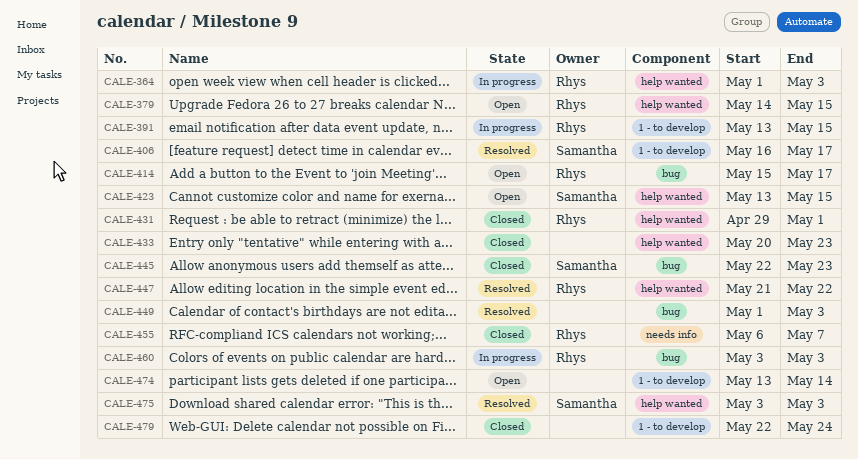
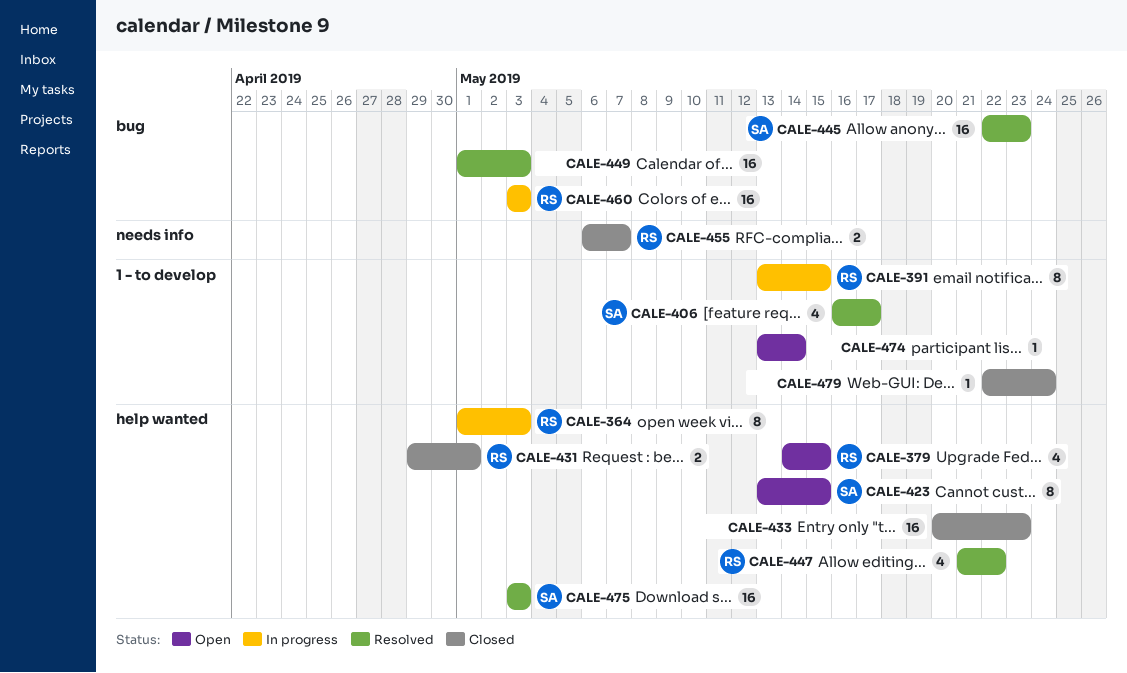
CALE-414: present -> none
CALE-445, status: Closed -> Resolved

